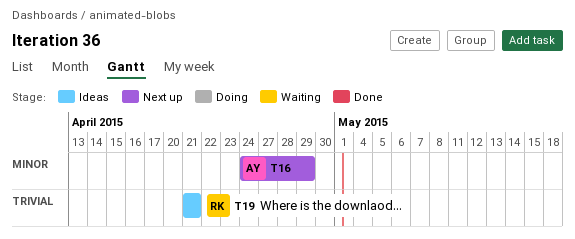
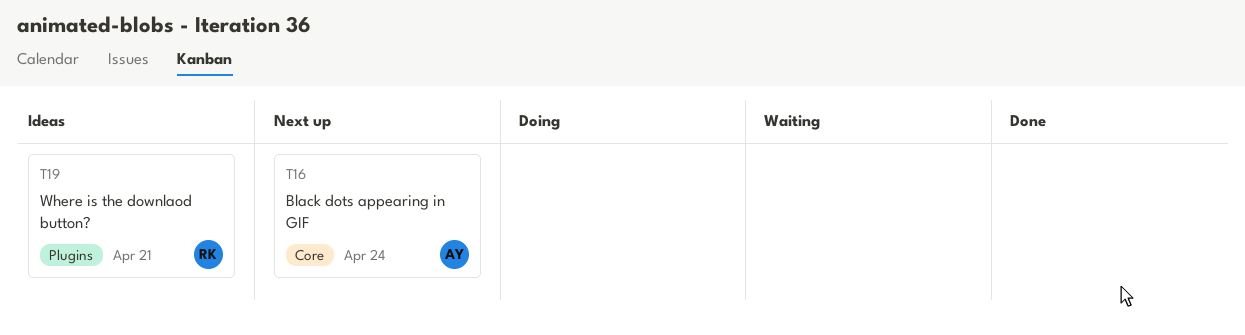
T16, due: Apr 29 -> Apr 24

